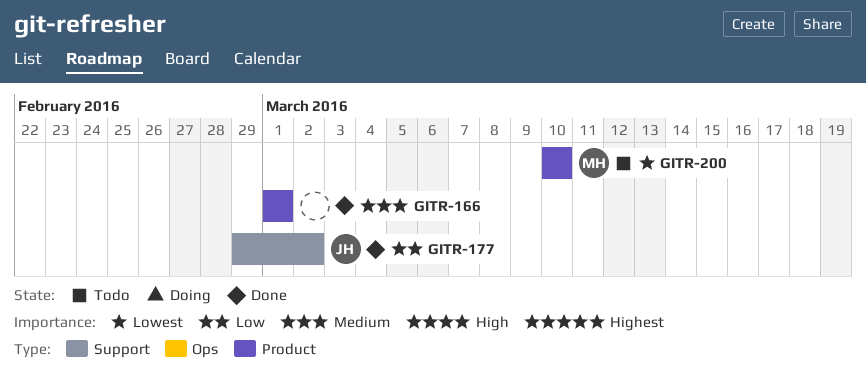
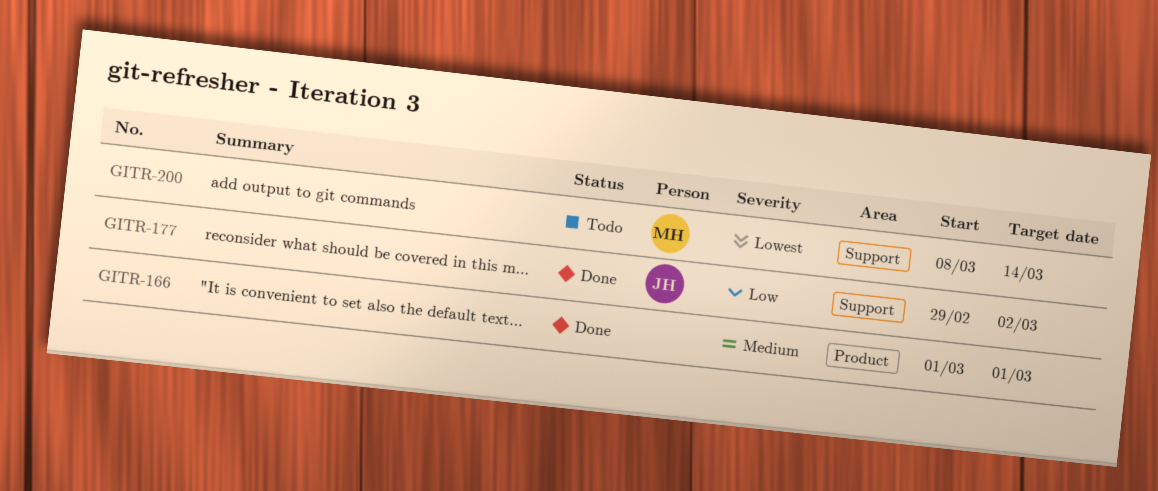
GITR-200, label: Product -> Support
GITR-200, start: Mar 10 -> Mar 8
GITR-200, due: Mar 10 -> Mar 14

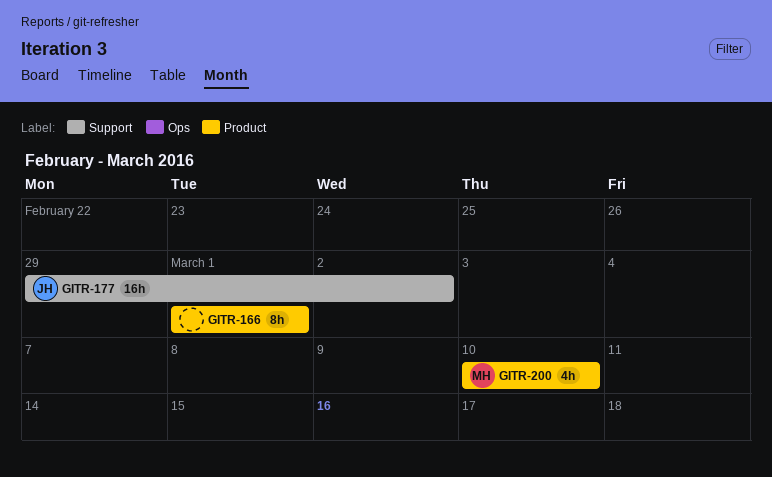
GITR-200, label: Support -> Product
GITR-200, start: Mar 8 -> Mar 10
GITR-200, due: Mar 14 -> Mar 10

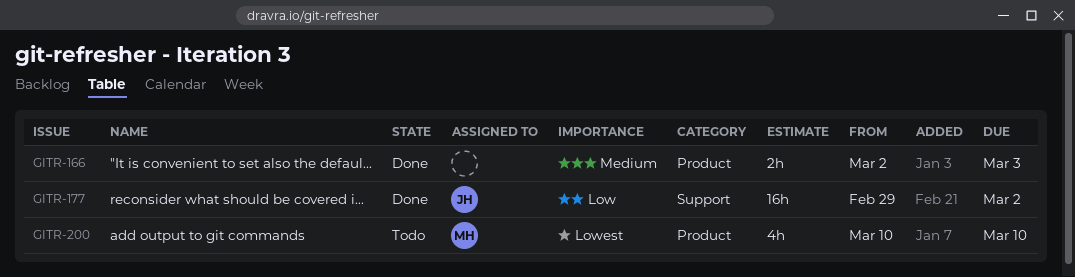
GITR-166, estimate: 8h -> 2h
GITR-166, start: Mar 1 -> Mar 2
GITR-166, due: Mar 1 -> Mar 3

